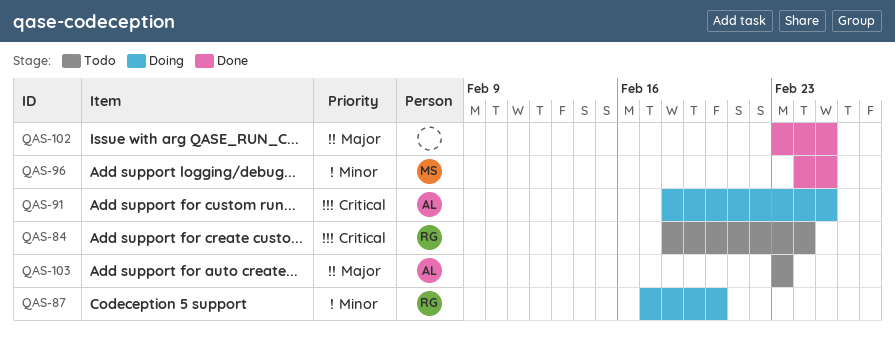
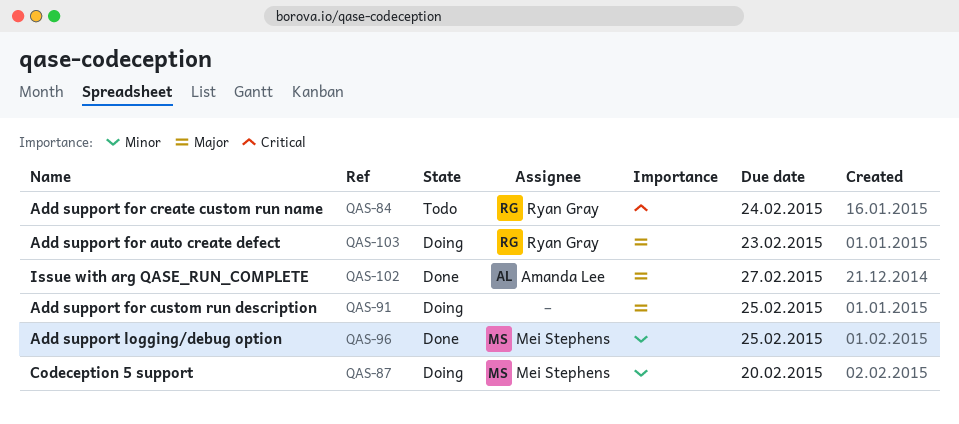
QAS-87, owner: Ryan Gray -> Mei Stephens
QAS-91, owner: Amanda Lee -> none
QAS-91, priority: Critical -> Major
QAS-102, owner: none -> Amanda Lee
QAS-102, due: Feb 25 -> Feb 27
QAS-103, status: Todo -> Doing
QAS-103, owner: Amanda Lee -> Ryan Gray

